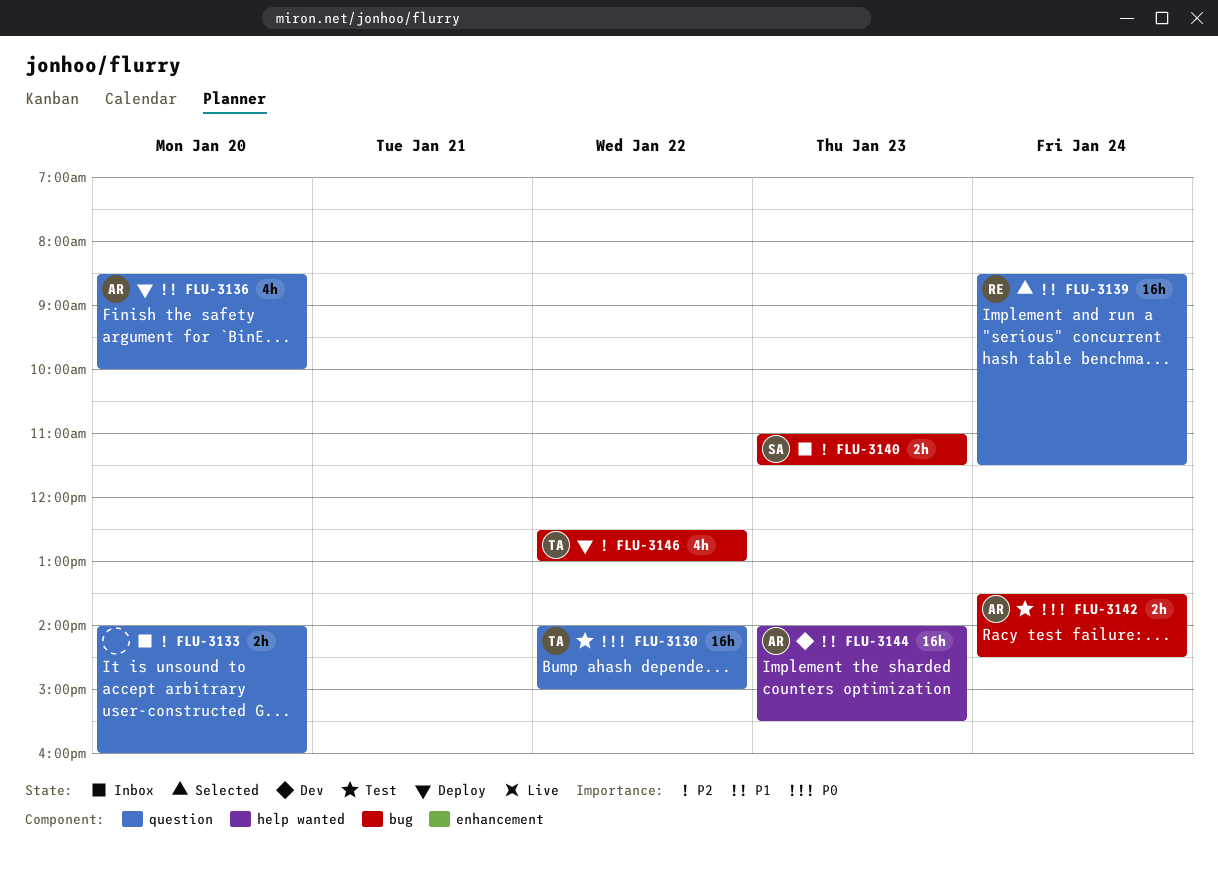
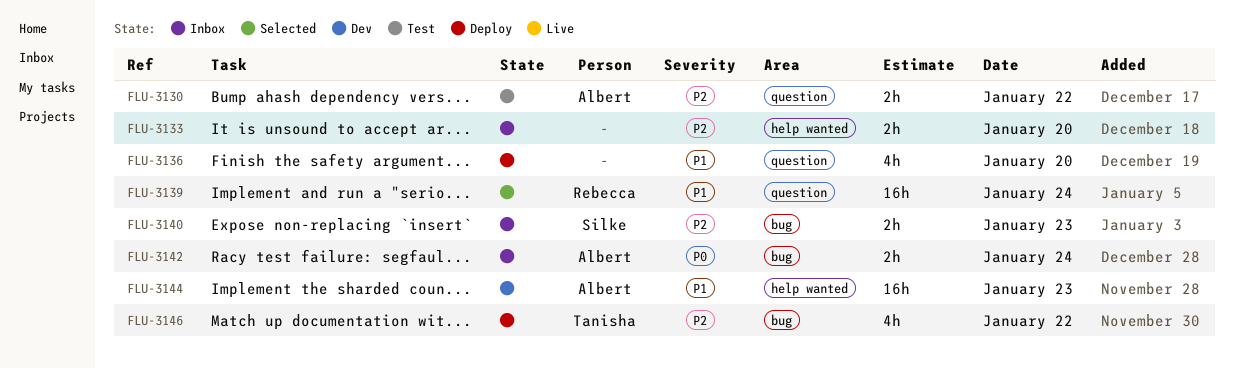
FLU-3130, owner: Tanisha -> Albert
FLU-3130, priority: P0 -> P2
FLU-3130, estimate: 16h -> 2h
FLU-3133, label: question -> help wanted
FLU-3136, owner: Albert -> none
FLU-3142, status: Test -> Inbox

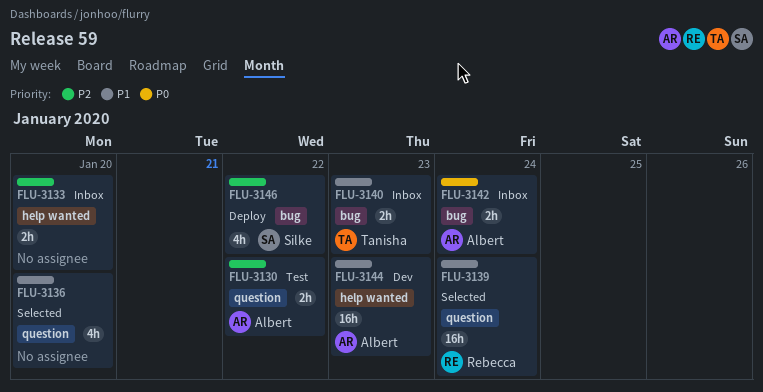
FLU-3136, status: Deploy -> Selected
FLU-3140, owner: Silke -> Tanisha
FLU-3140, priority: P2 -> P1
FLU-3146, owner: Tanisha -> Silke

